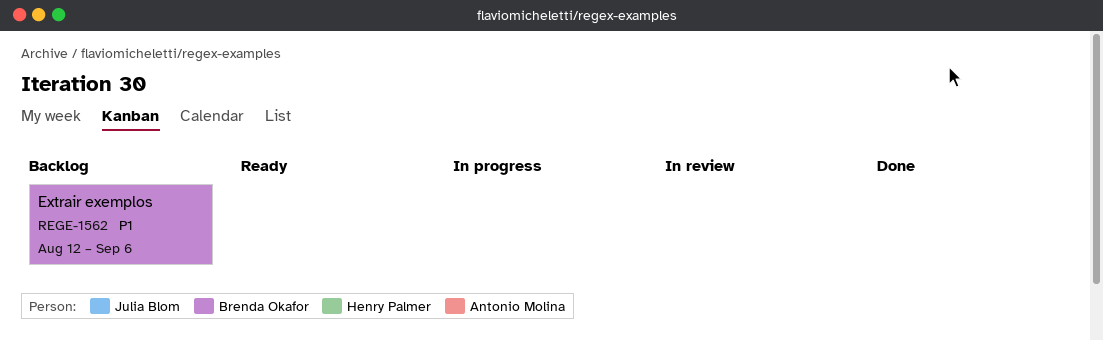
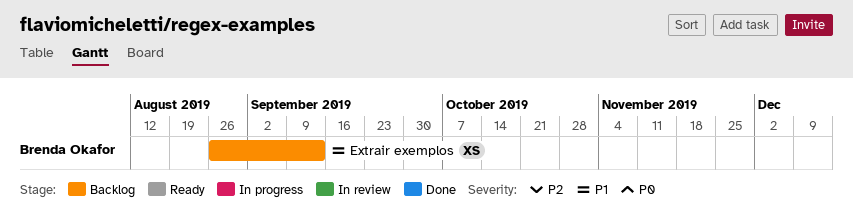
Extrair exemplos, start: Aug 12 -> Aug 26
Extrair exemplos, due: Sep 6 -> Sep 13

